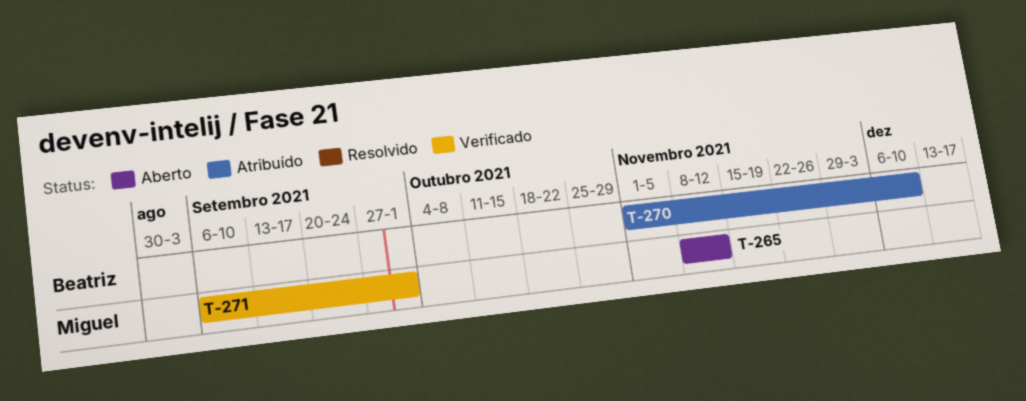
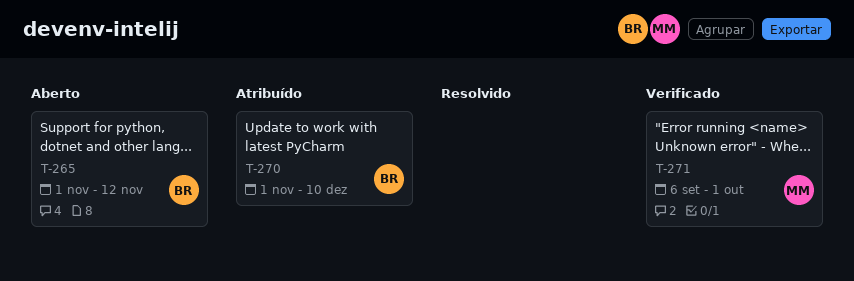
T-265, owner: Miguel -> Beatriz
T-265, start: Nov 8 -> Nov 1

